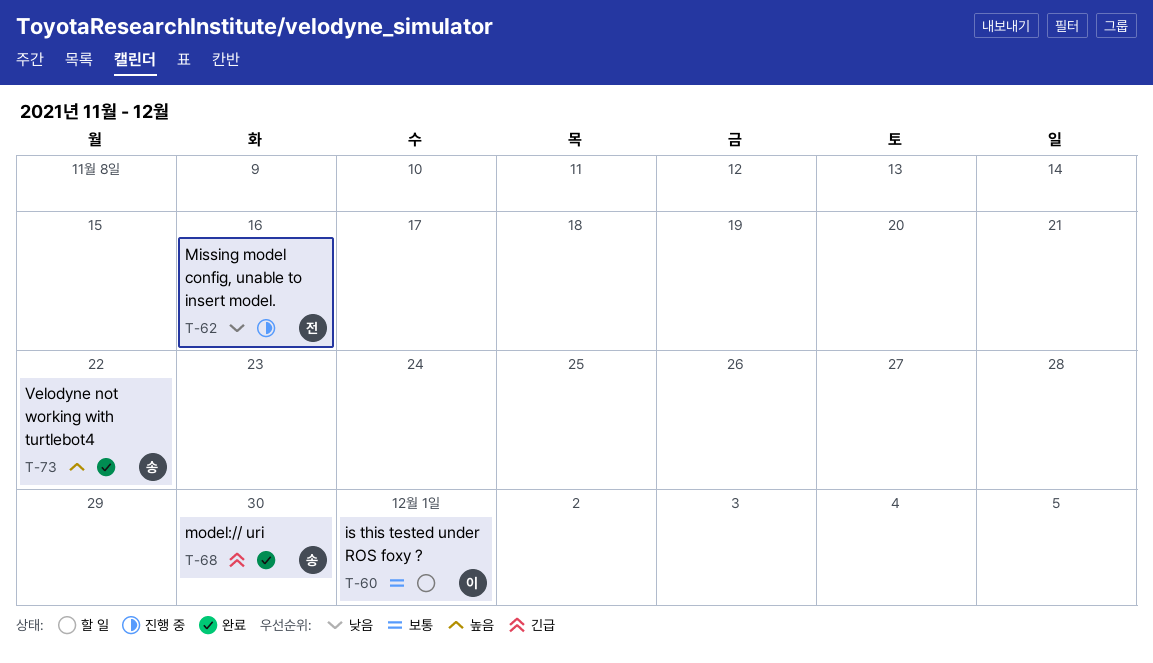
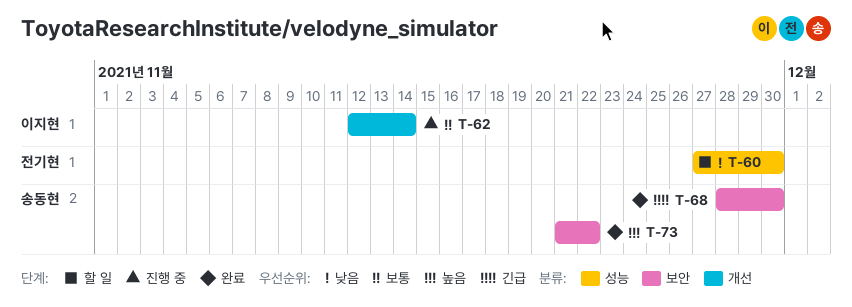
T-60, owner: 이지현 -> 전기현
T-60, priority: 보통 -> 낮음
T-60, due: Dec 1 -> Nov 30
T-62, owner: 전기현 -> 이지현
T-62, priority: 낮음 -> 보통
T-62, due: Nov 16 -> Nov 14

